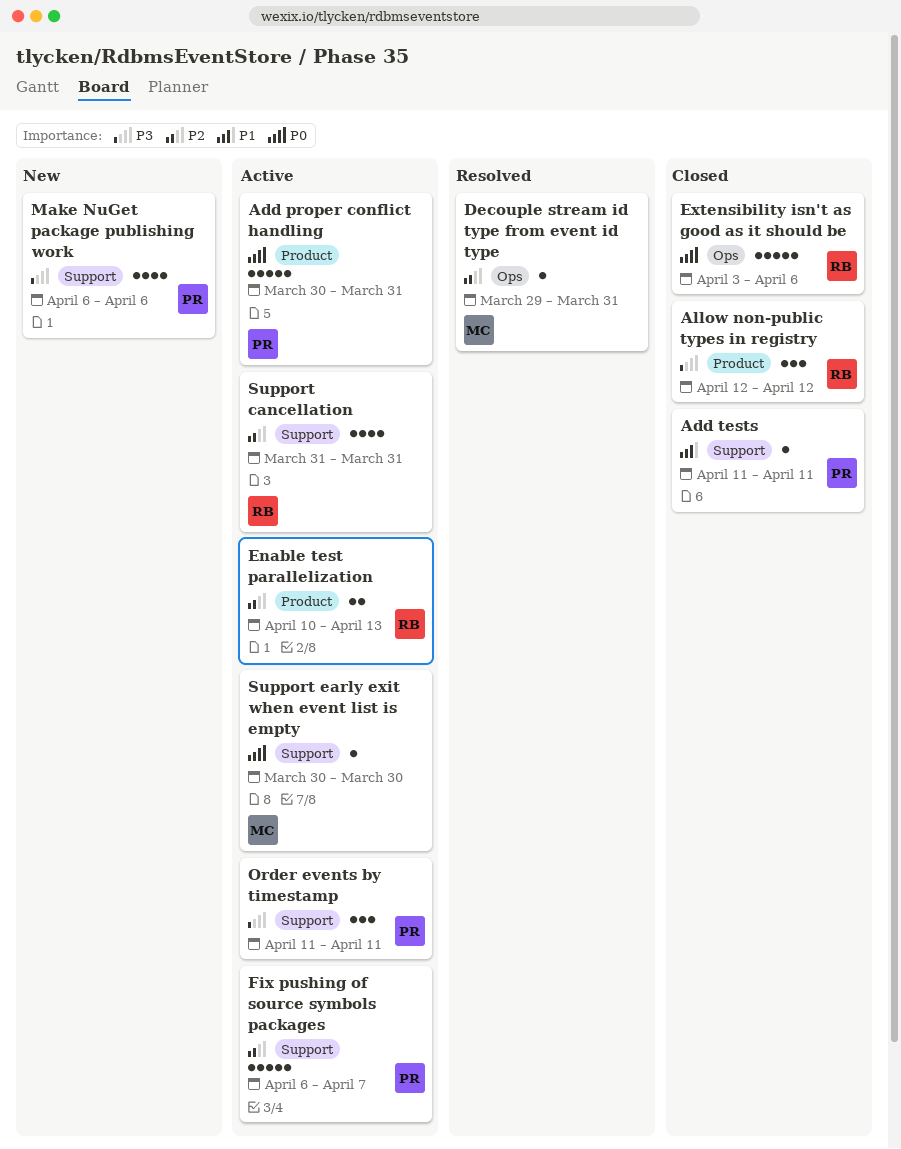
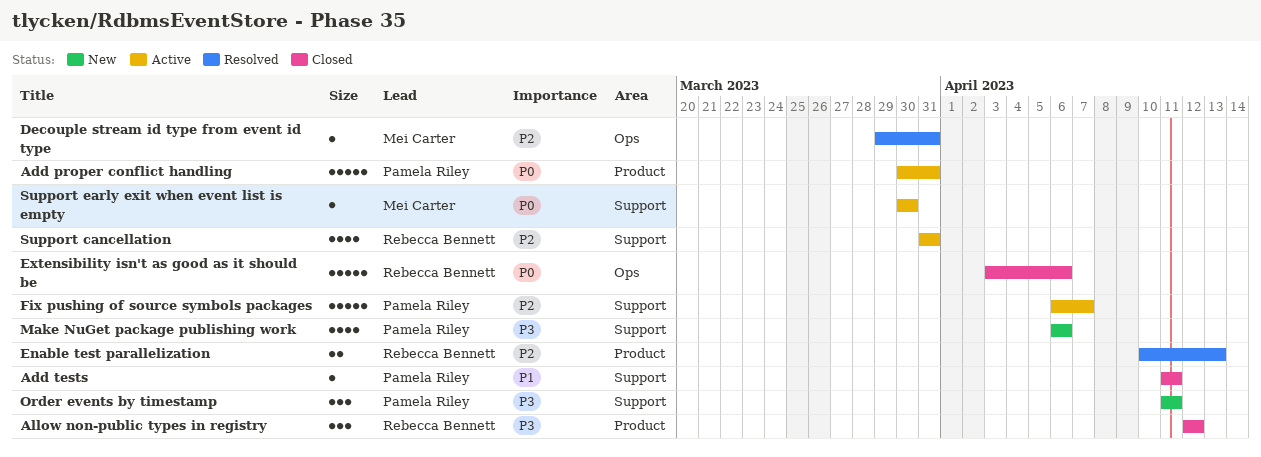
Enable test parallelization, status: Active -> Resolved
Order events by timestamp, status: Active -> New

